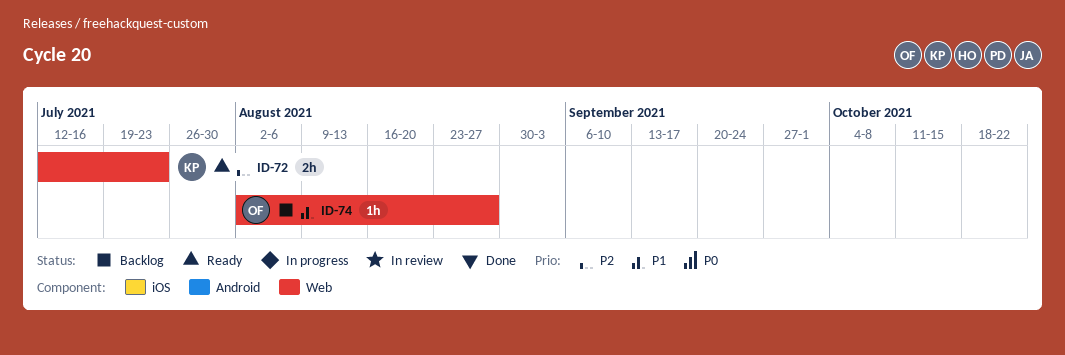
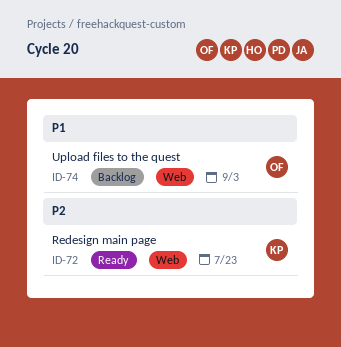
ID-74, due: Aug 27 -> Sep 3

